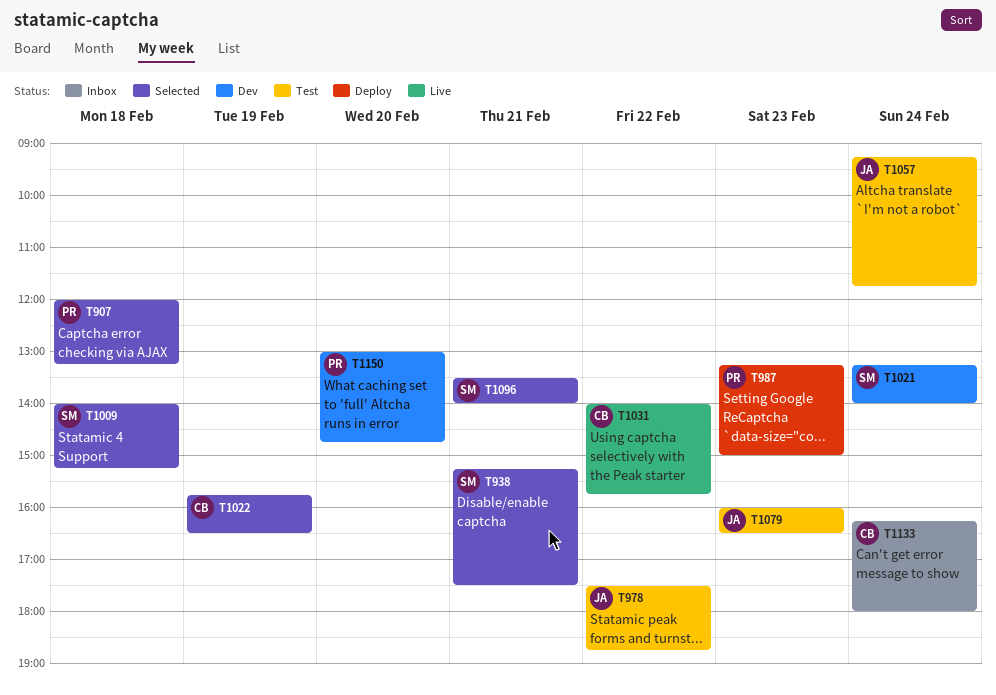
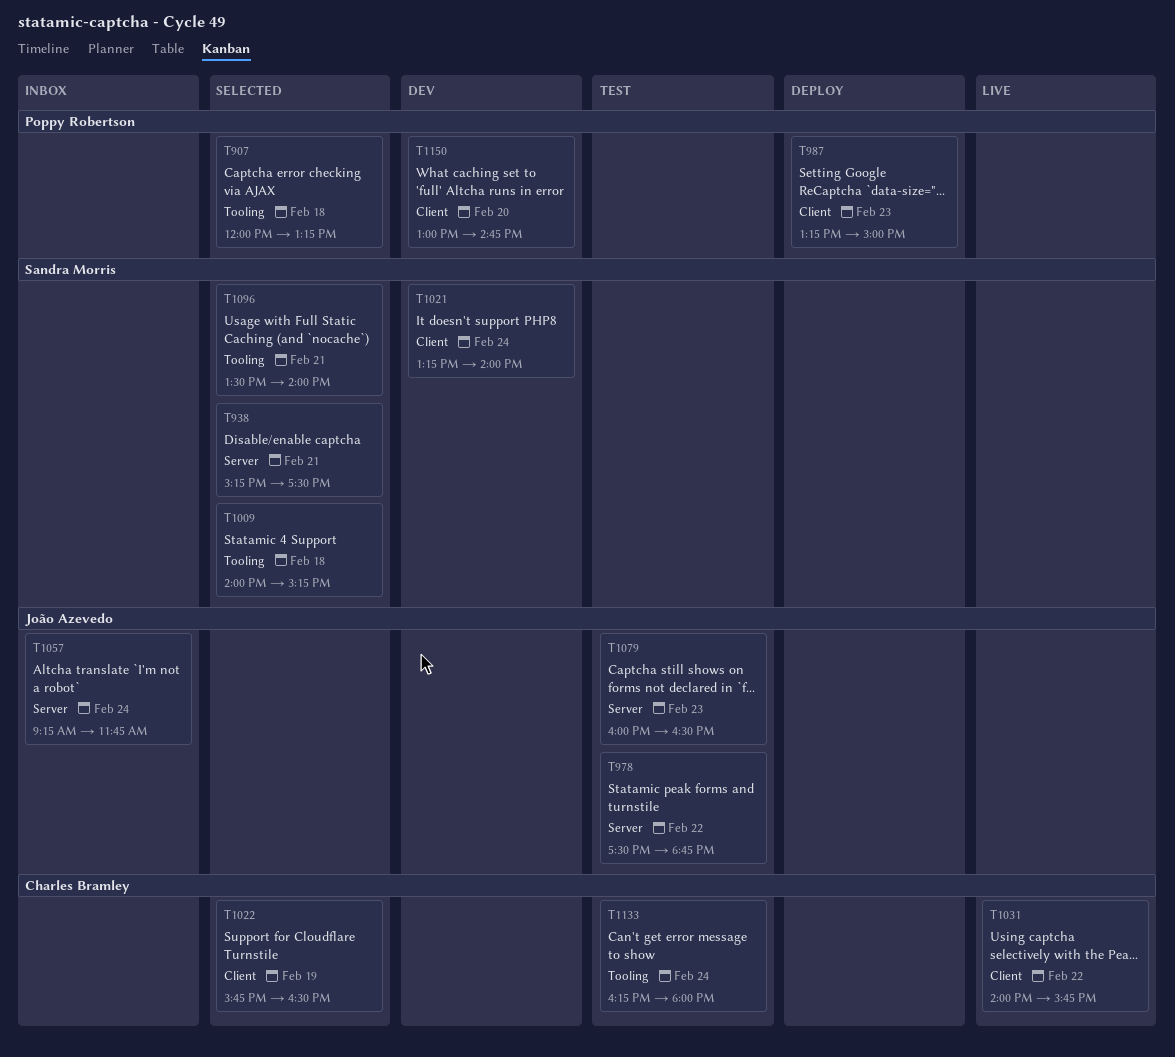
T1057, status: Test -> Inbox
T1133, status: Inbox -> Test

